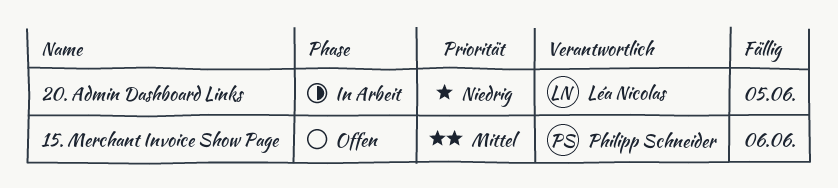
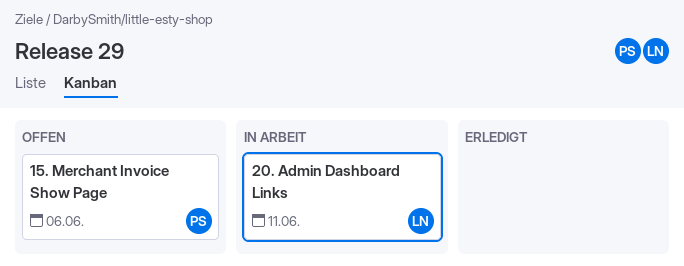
20. Admin Dashboard Links, due: Jun 5 -> Jun 11

